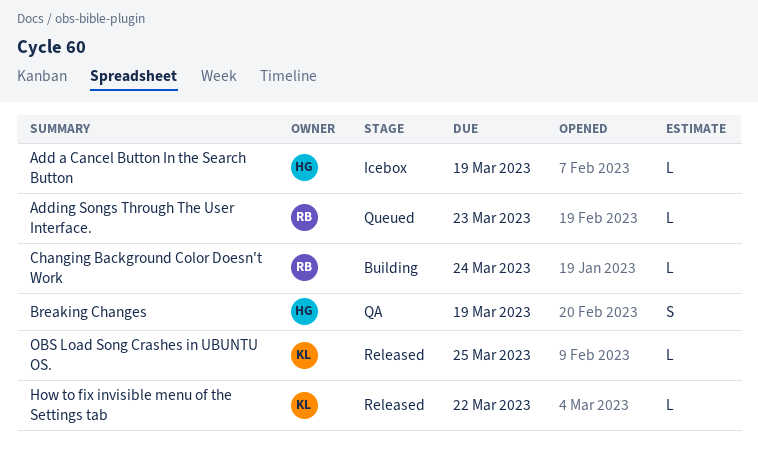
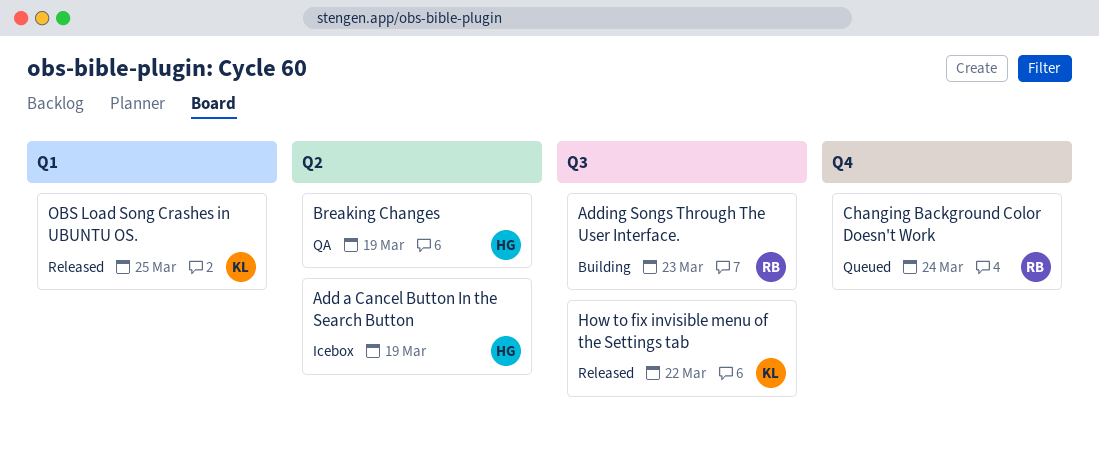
Adding Songs Through The User Interface., status: Queued -> Building
Changing Background Color Doesn't Work, status: Building -> Queued

